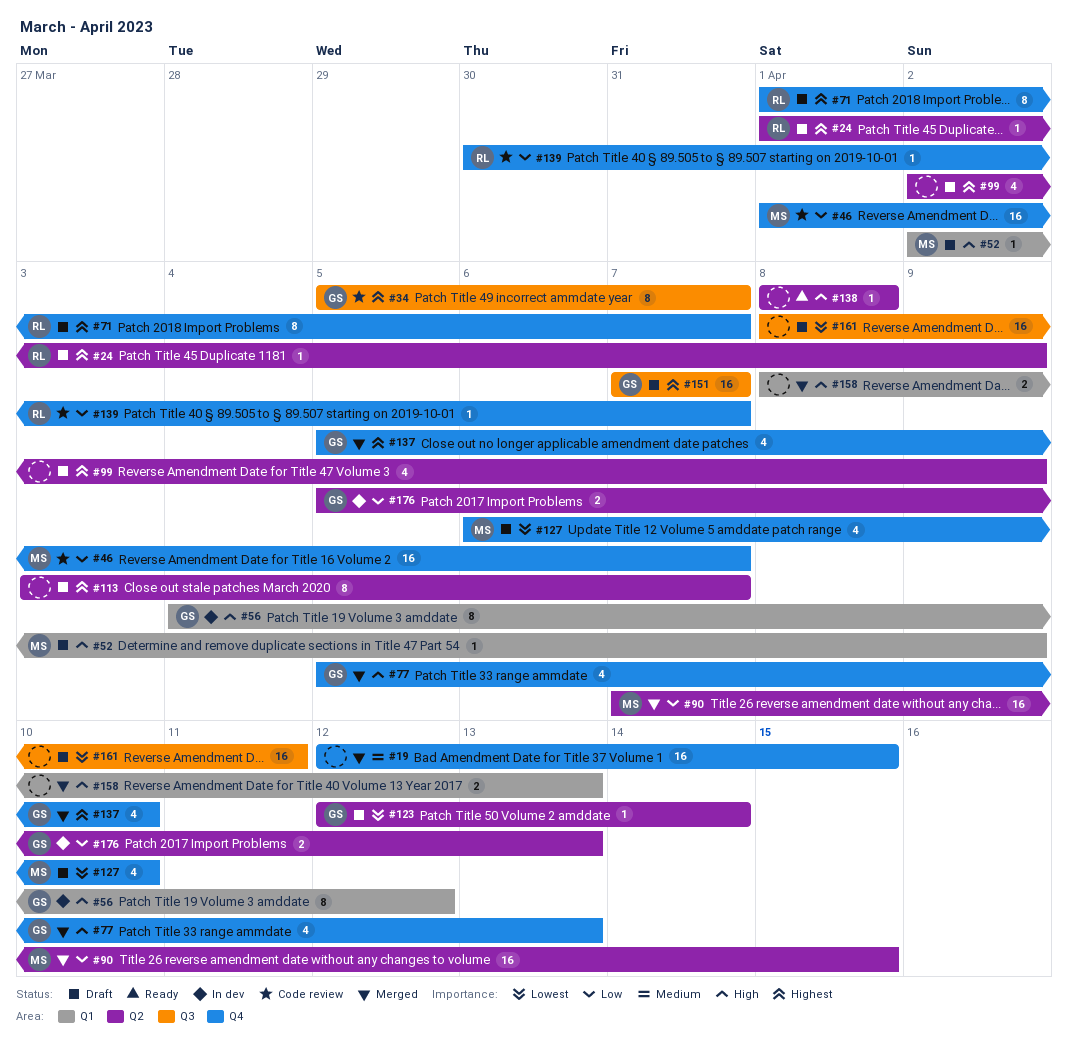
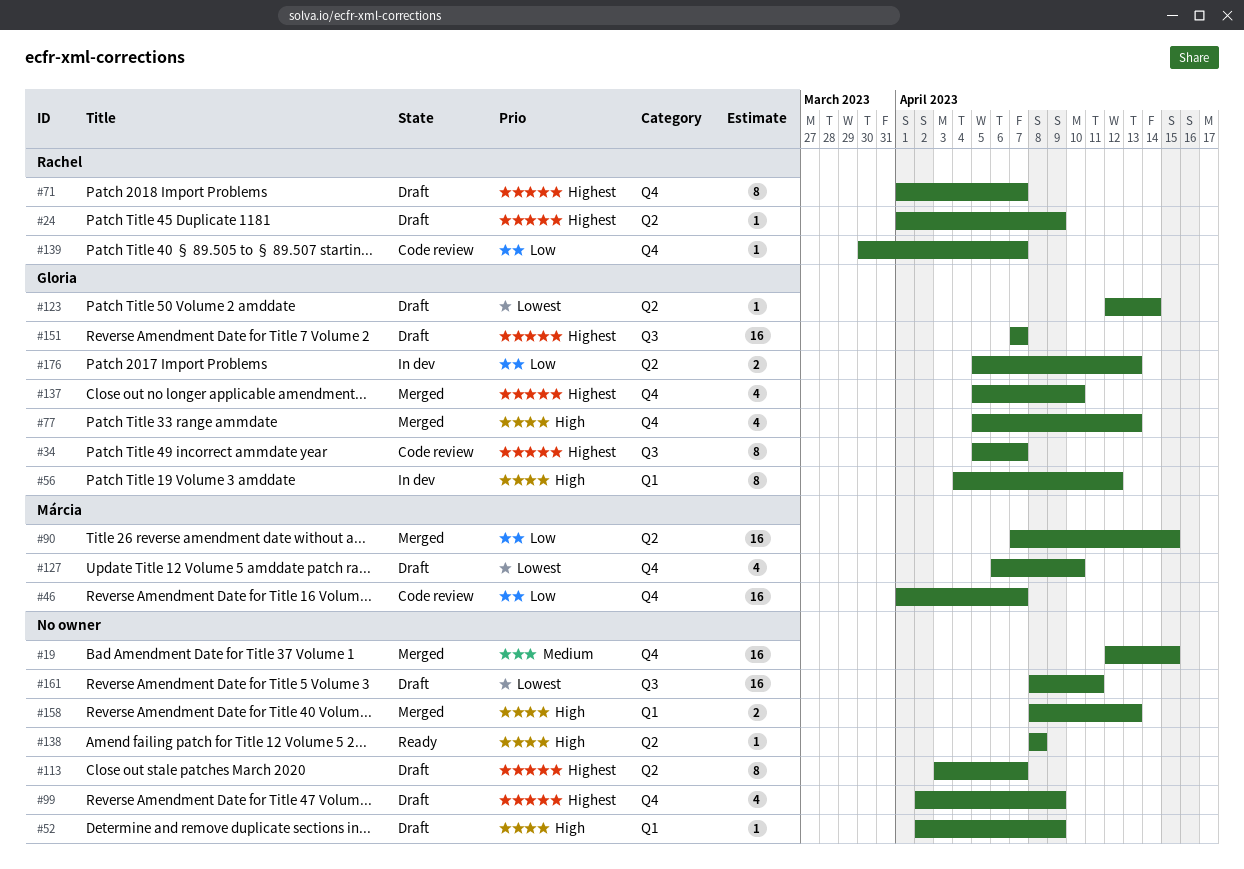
#52, owner: Márcia -> none
#99, label: Q2 -> Q4

